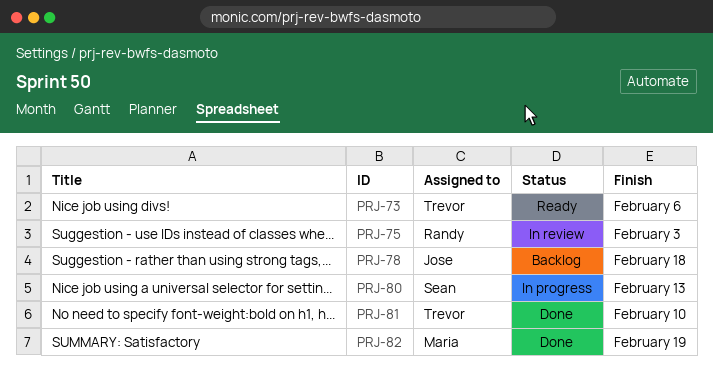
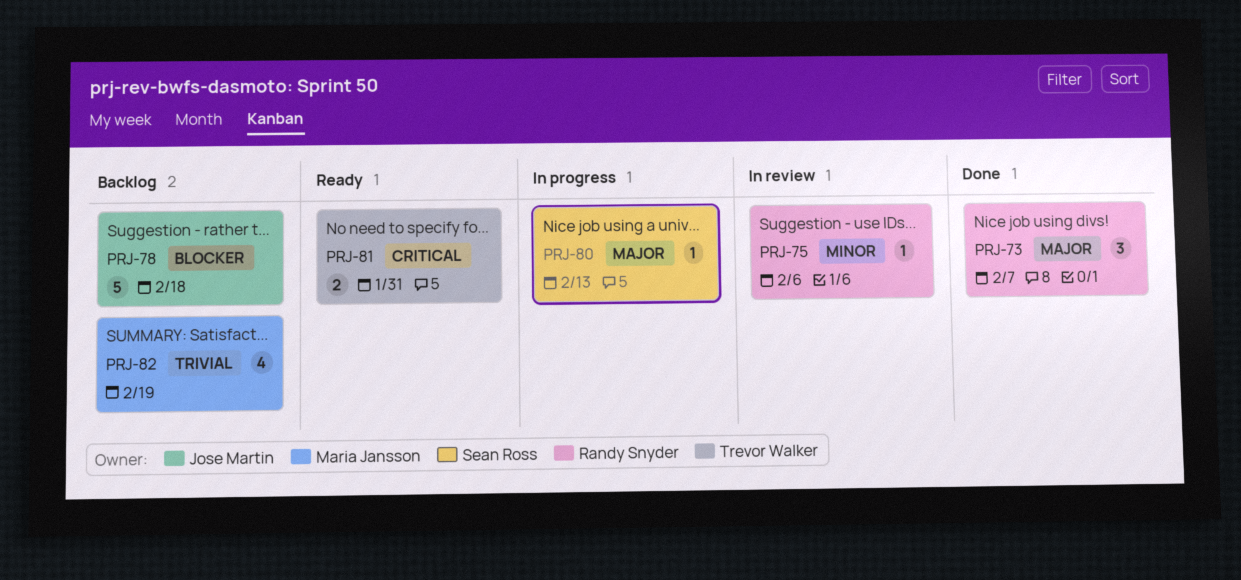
PRJ-73, status: Ready -> Done
PRJ-73, owner: Trevor Walker -> Randy Snyder
PRJ-73, due: Feb 6 -> Feb 7
PRJ-75, due: Feb 3 -> Feb 6
PRJ-81, status: Done -> Ready
PRJ-81, due: Feb 10 -> Jan 31
PRJ-82, status: Done -> Backlog

